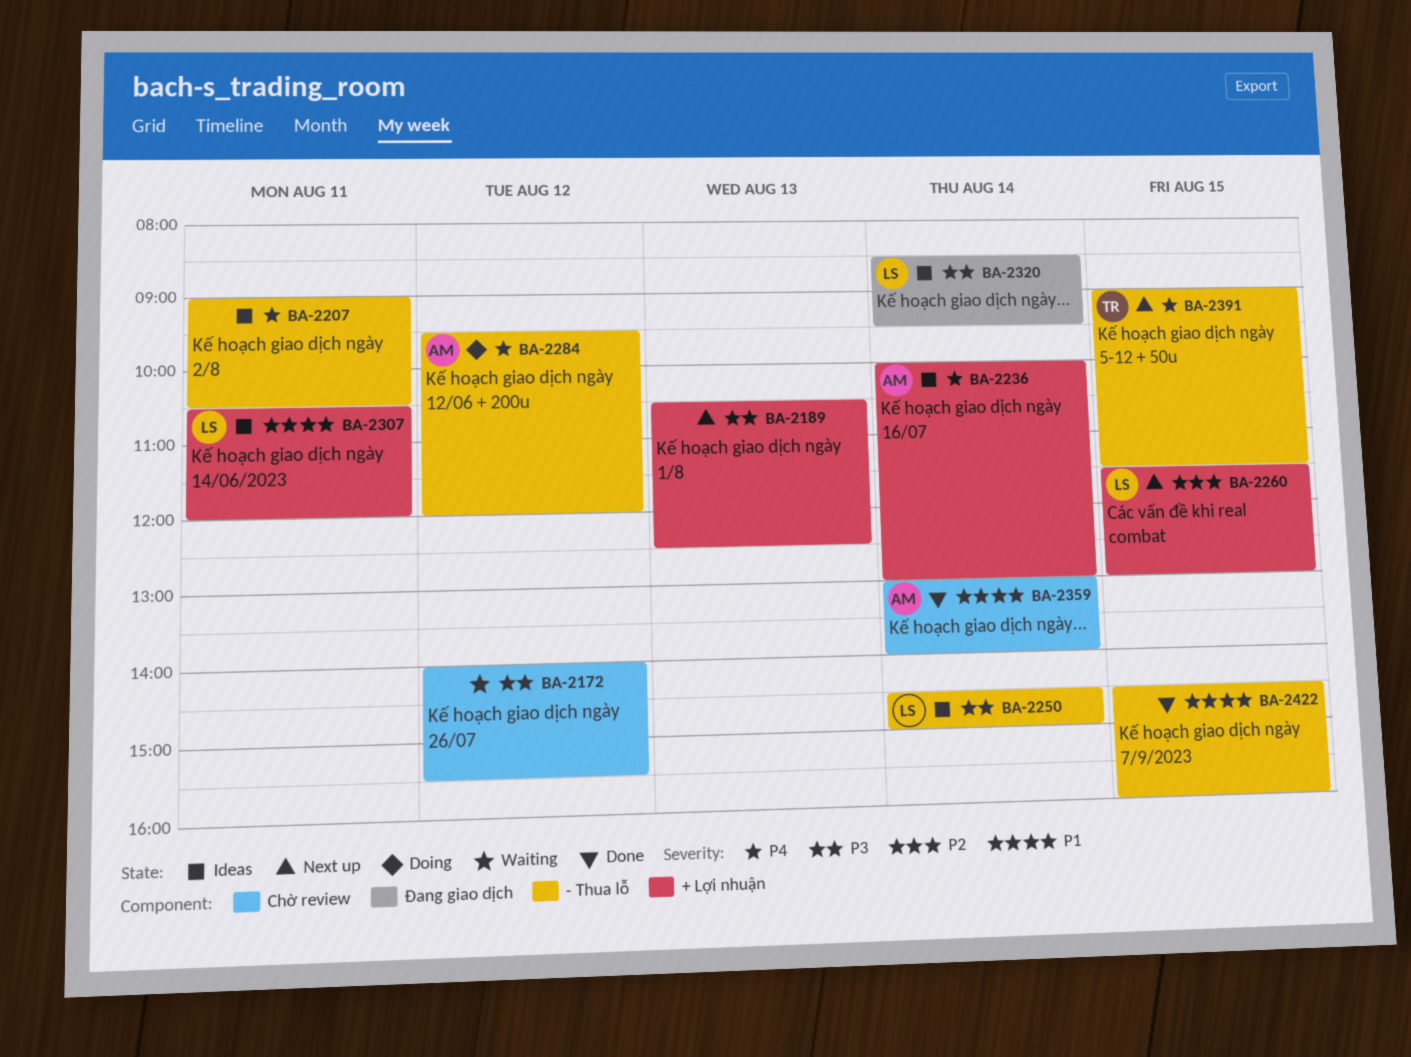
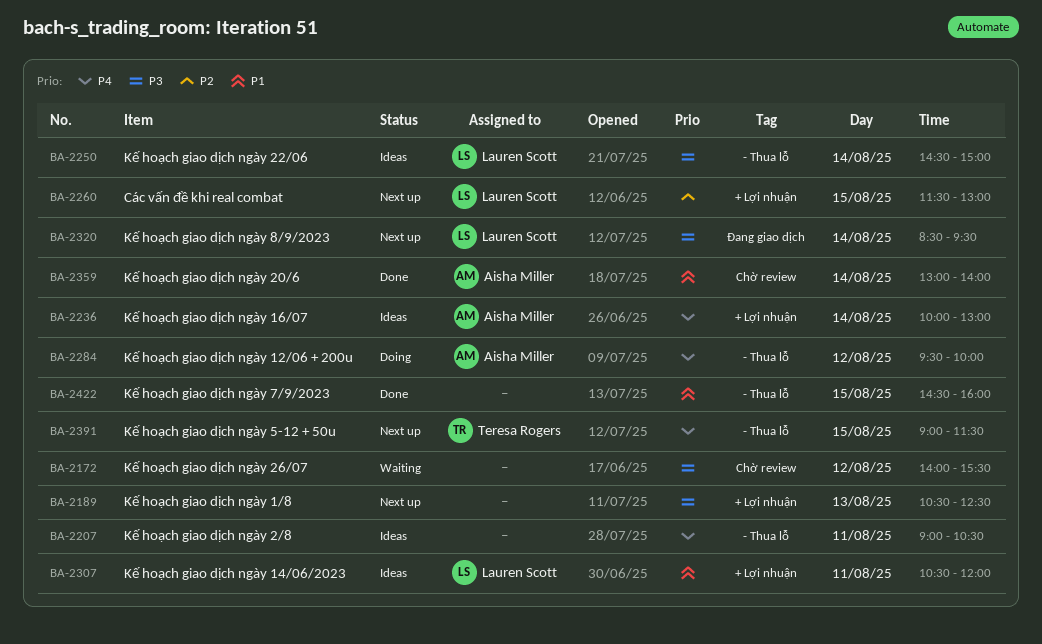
BA-2284, ends: 12:00 -> 10:00
BA-2320, status: Ideas -> Next up

